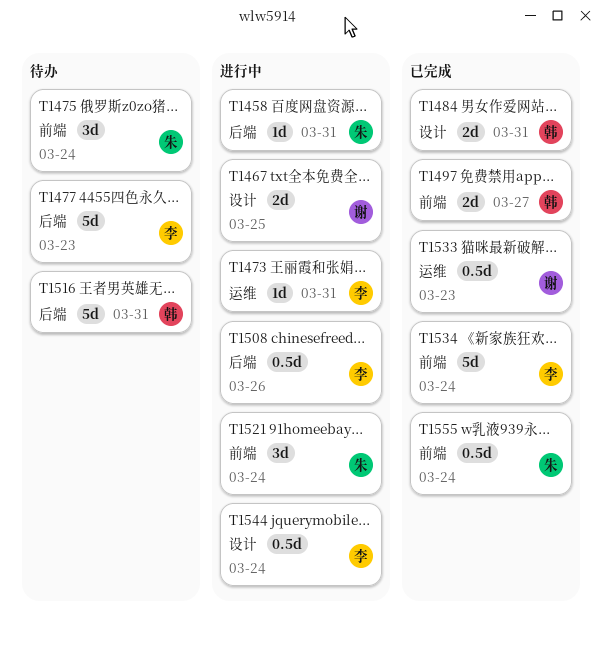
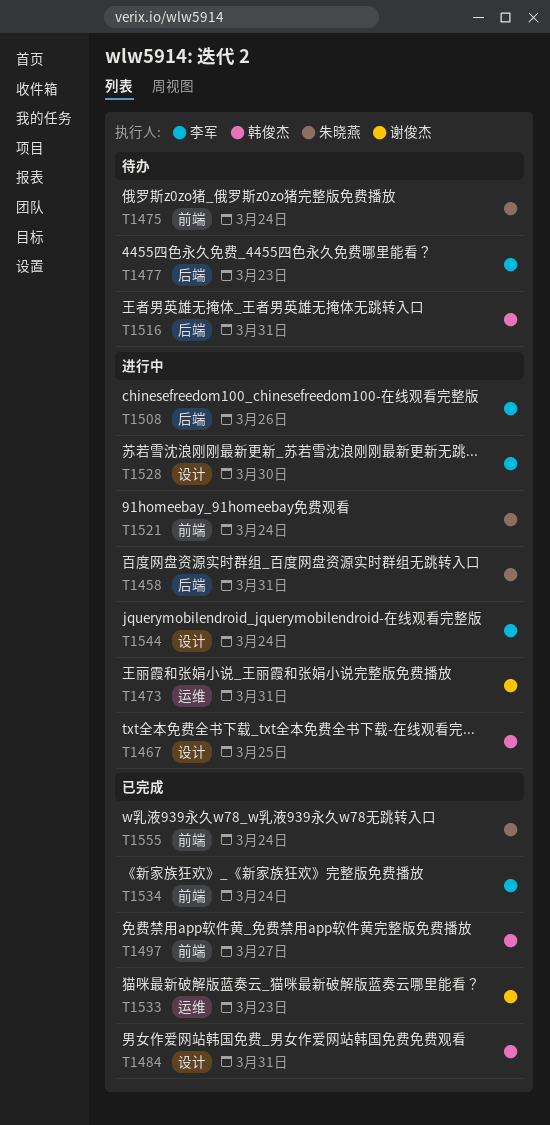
T1467, owner: 谢俊杰 -> 韩俊杰
T1473, owner: 李军 -> 谢俊杰
T1528: none -> present

